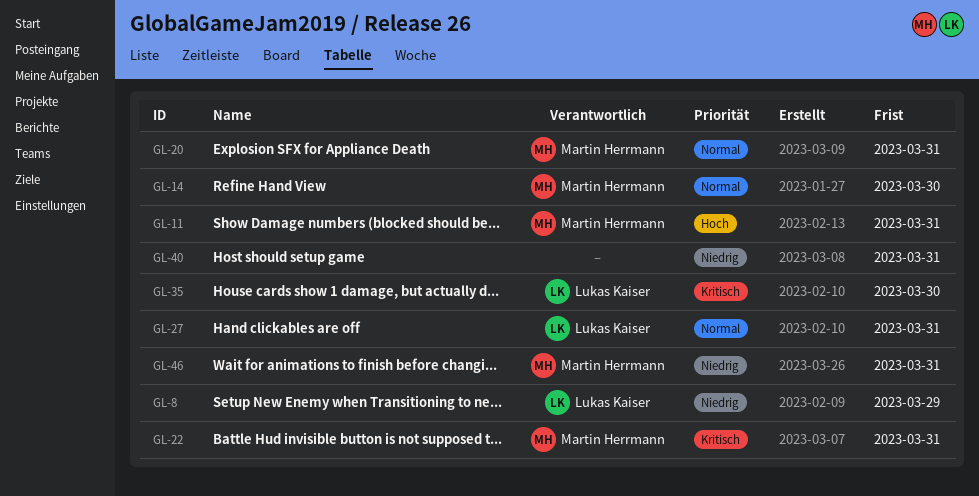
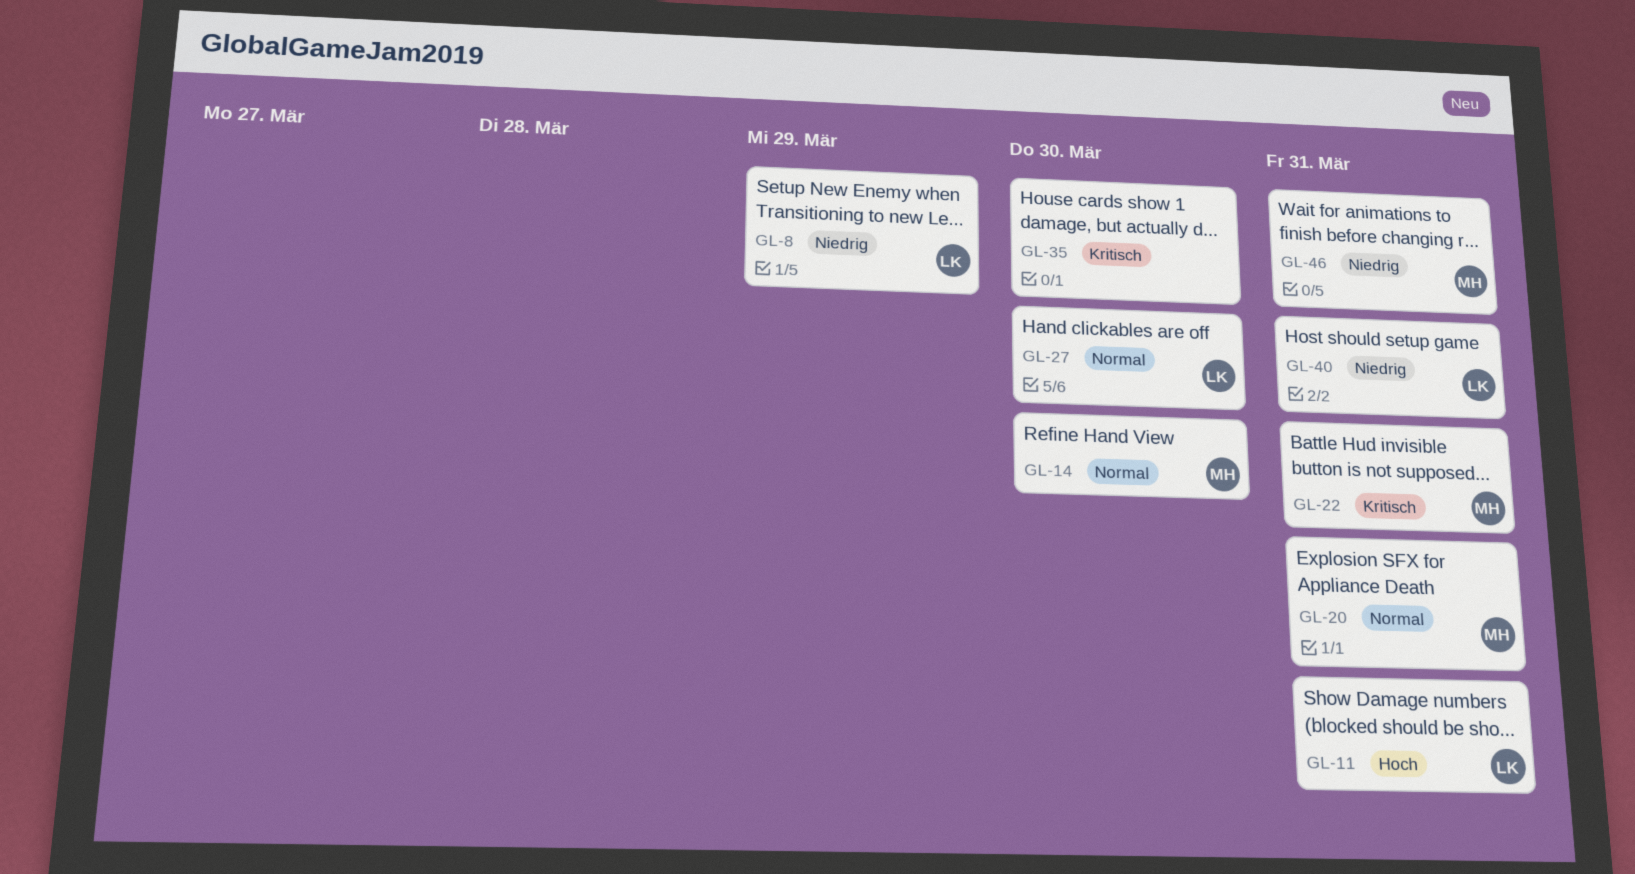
GL-11, owner: Martin Herrmann -> Lukas Kaiser
GL-27, due: Mar 31 -> Mar 30
GL-35, owner: Lukas Kaiser -> none
GL-40, owner: none -> Lukas Kaiser

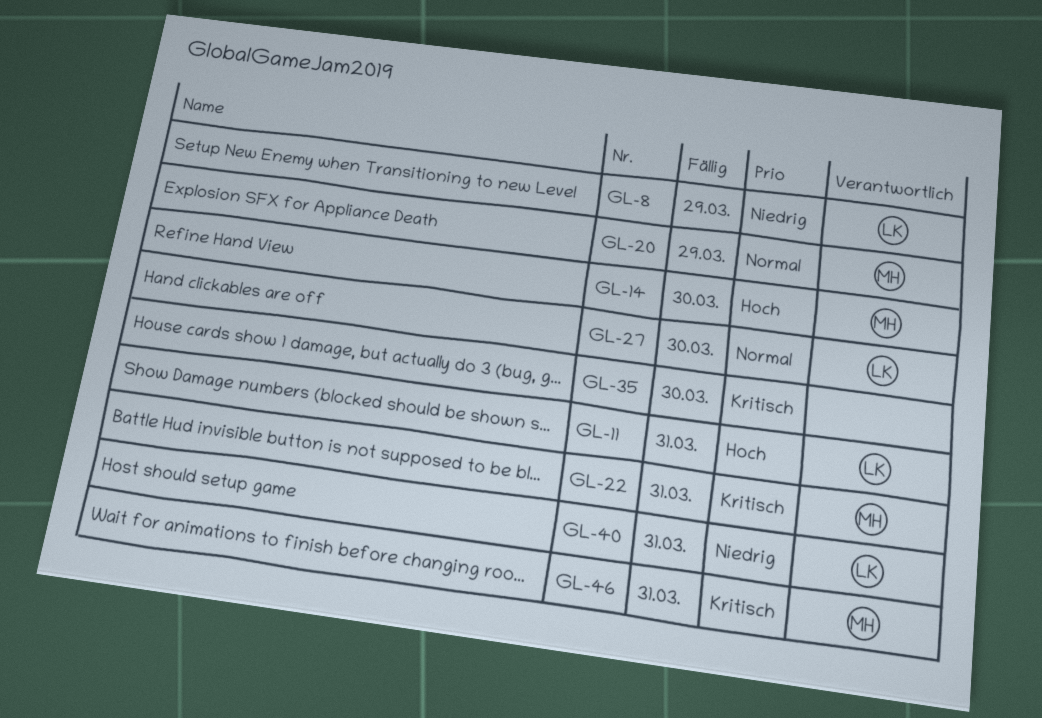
GL-14, priority: Normal -> Hoch
GL-20, due: Mar 31 -> Mar 29
GL-46, priority: Niedrig -> Kritisch

